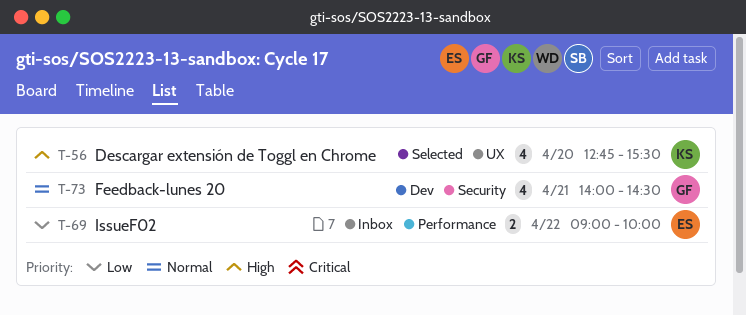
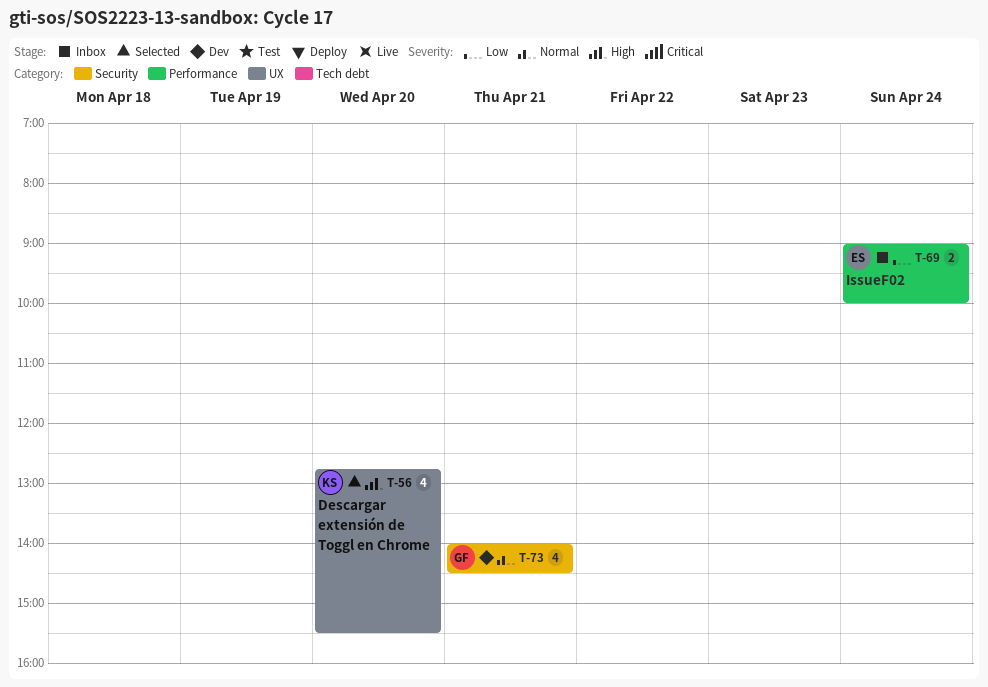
T-69, day: Apr 22 -> Apr 24

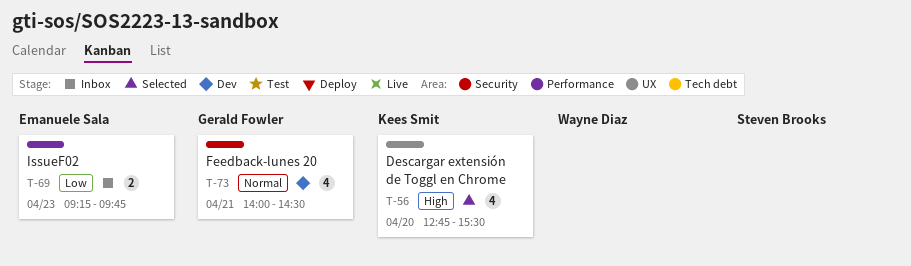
T-69, day: Apr 24 -> Apr 23
T-69, begins: 09:00 -> 09:15
T-69, ends: 10:00 -> 09:45

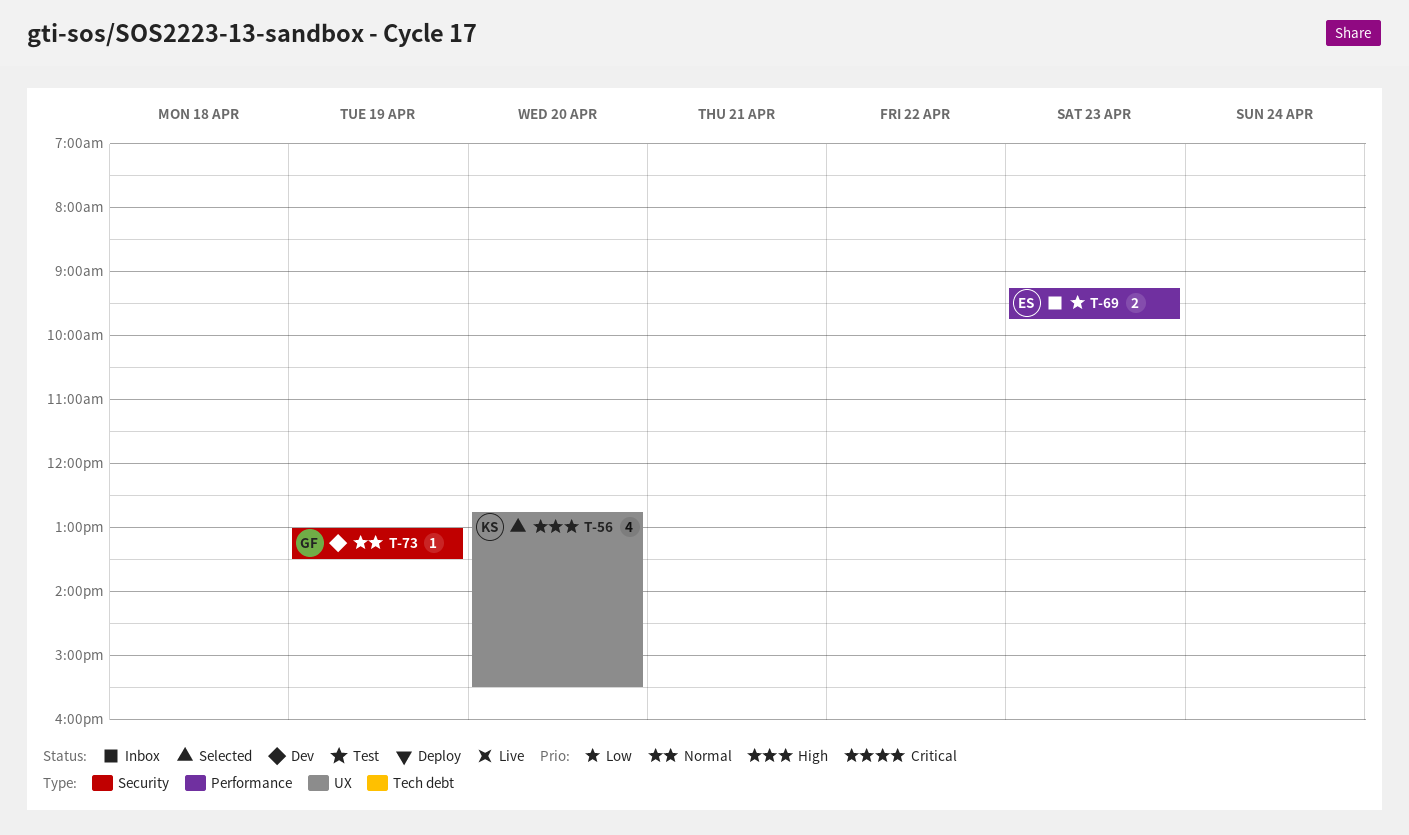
T-73, estimate: 4 -> 1
T-73, day: Apr 21 -> Apr 19
T-73, begins: 14:00 -> 13:00
T-73, ends: 14:30 -> 13:30

